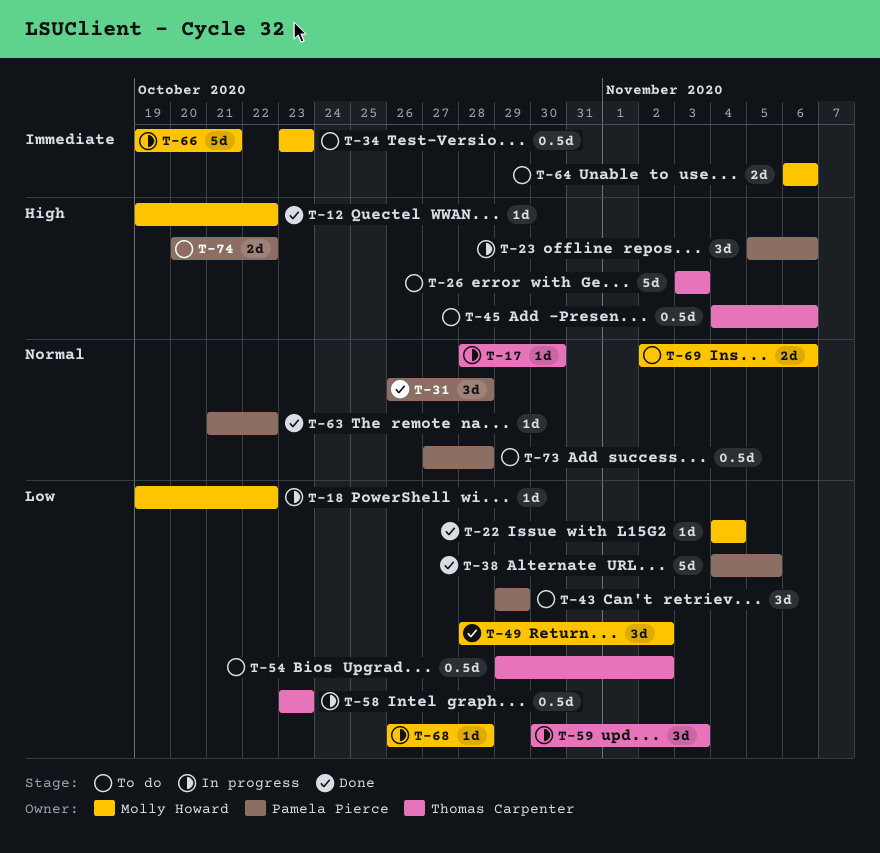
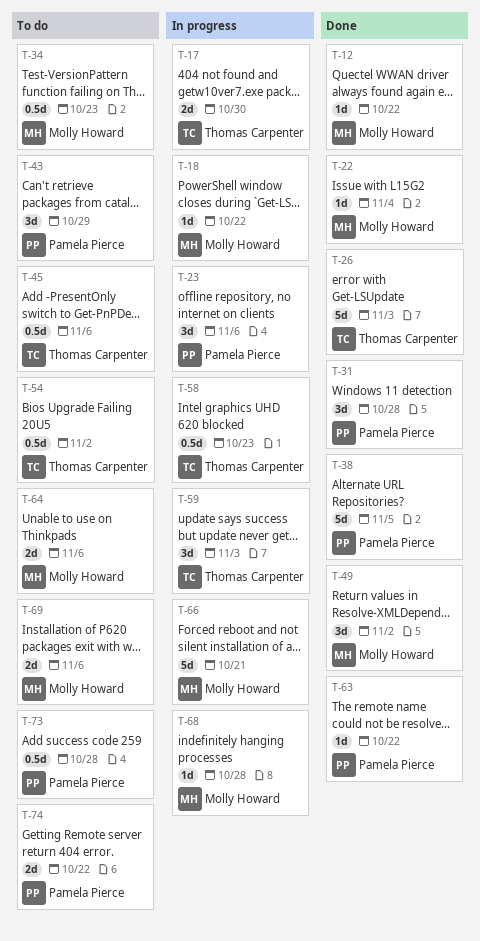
T-17, estimate: 1d -> 2d
T-26, status: To do -> Done

